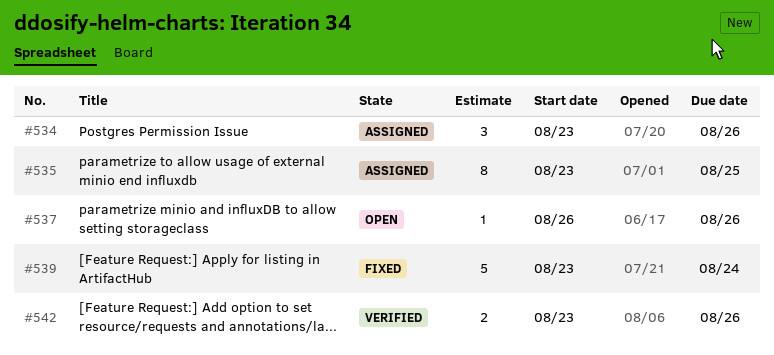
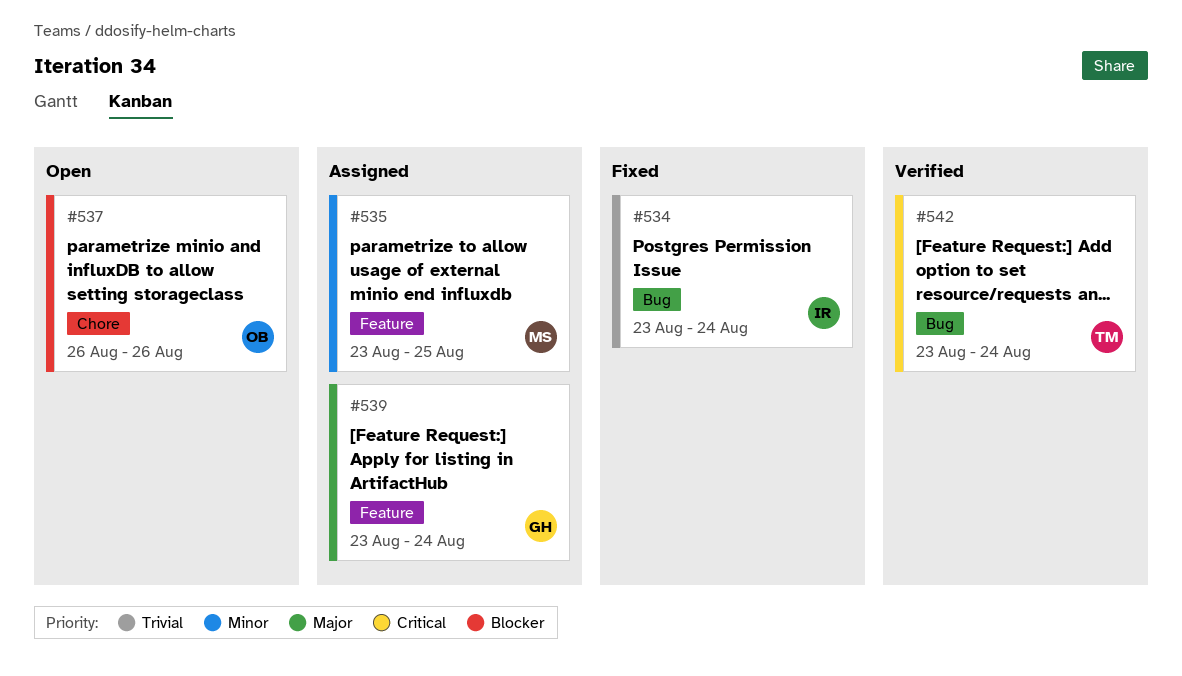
#534, status: Assigned -> Fixed
#534, due: Aug 26 -> Aug 24
#539, status: Fixed -> Assigned
#542, due: Aug 26 -> Aug 24

